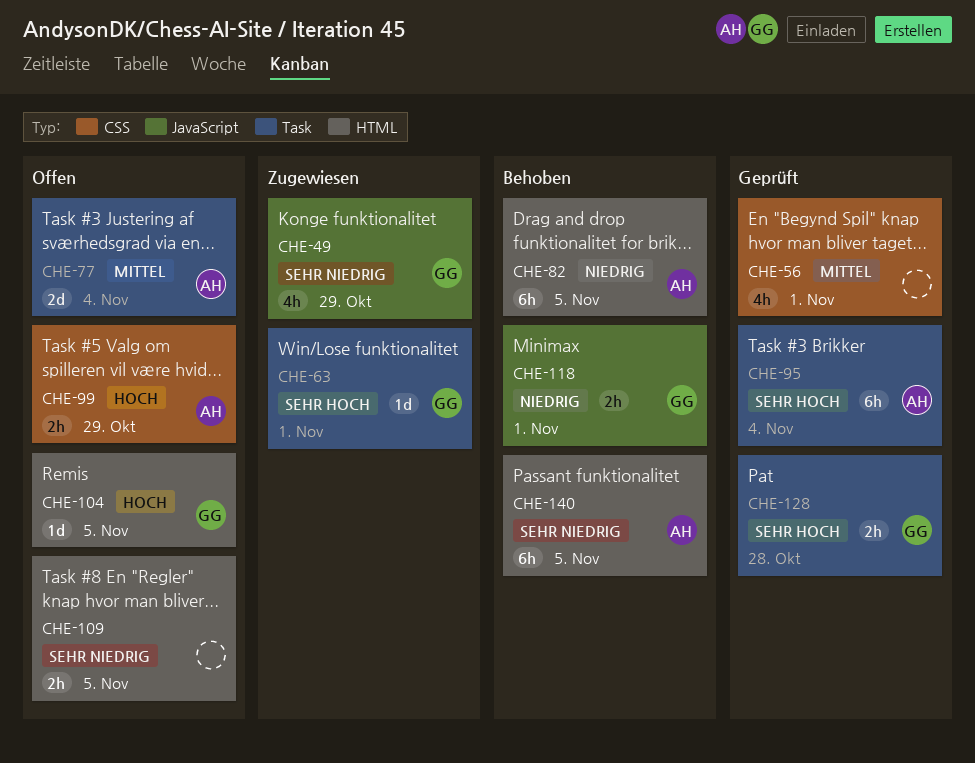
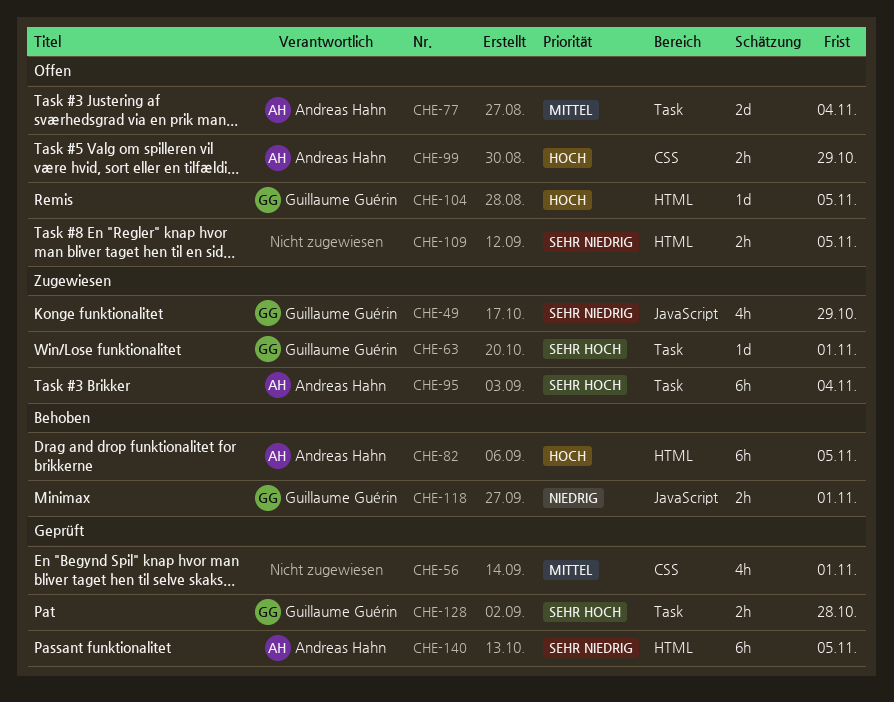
CHE-82, priority: Niedrig -> Hoch
CHE-95, status: Geprüft -> Zugewiesen
CHE-140, status: Behoben -> Geprüft

